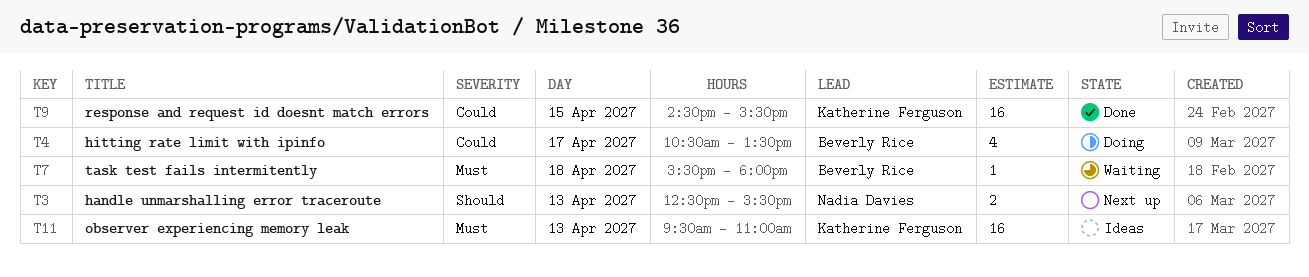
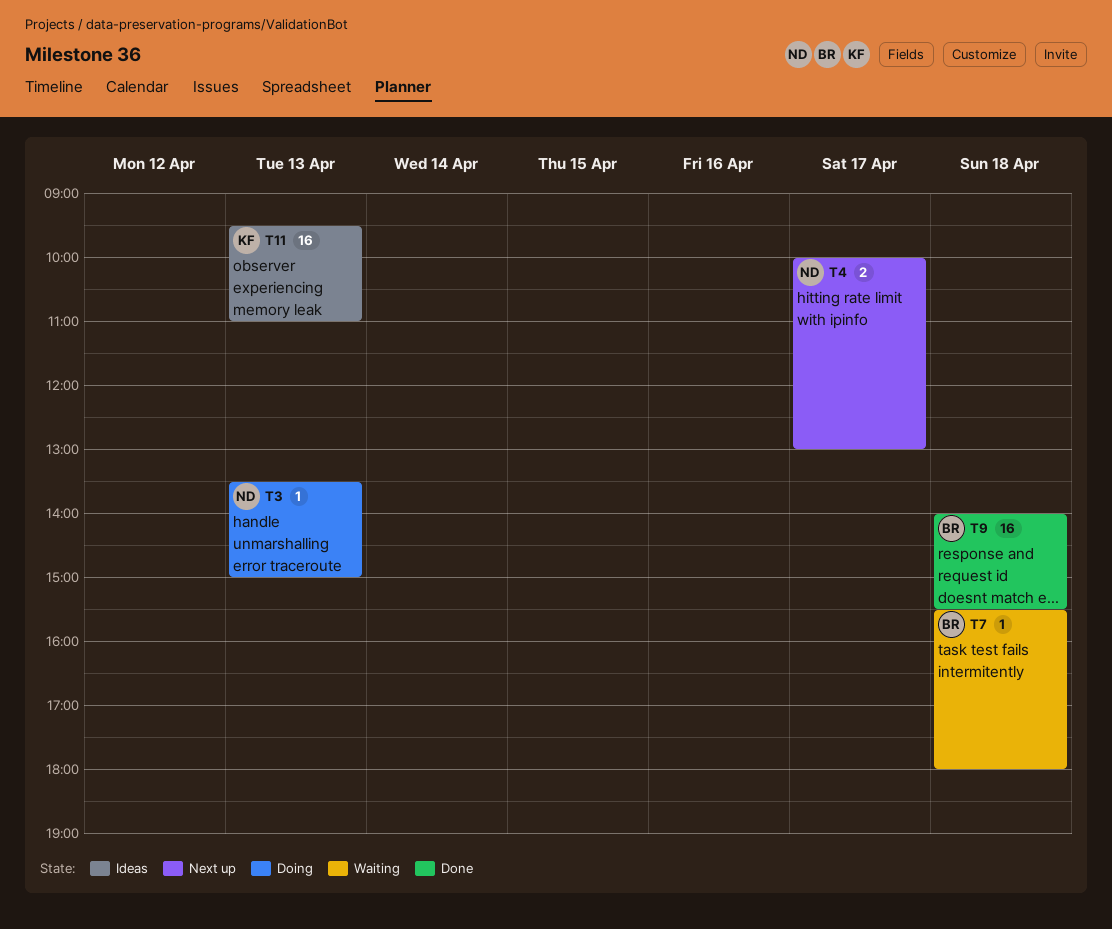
T3, status: Next up -> Doing
T3, estimate: 2 -> 1
T3, begins: 12:30 -> 13:30
T3, ends: 15:30 -> 15:00
T4, status: Doing -> Next up
T4, owner: Beverly Rice -> Nadia Davies
T4, estimate: 4 -> 2
T4, begins: 10:30 -> 10:00
T4, ends: 13:30 -> 13:00
T9, owner: Katherine Ferguson -> Beverly Rice
T9, day: Apr 15 -> Apr 18
T9, begins: 14:30 -> 14:00

